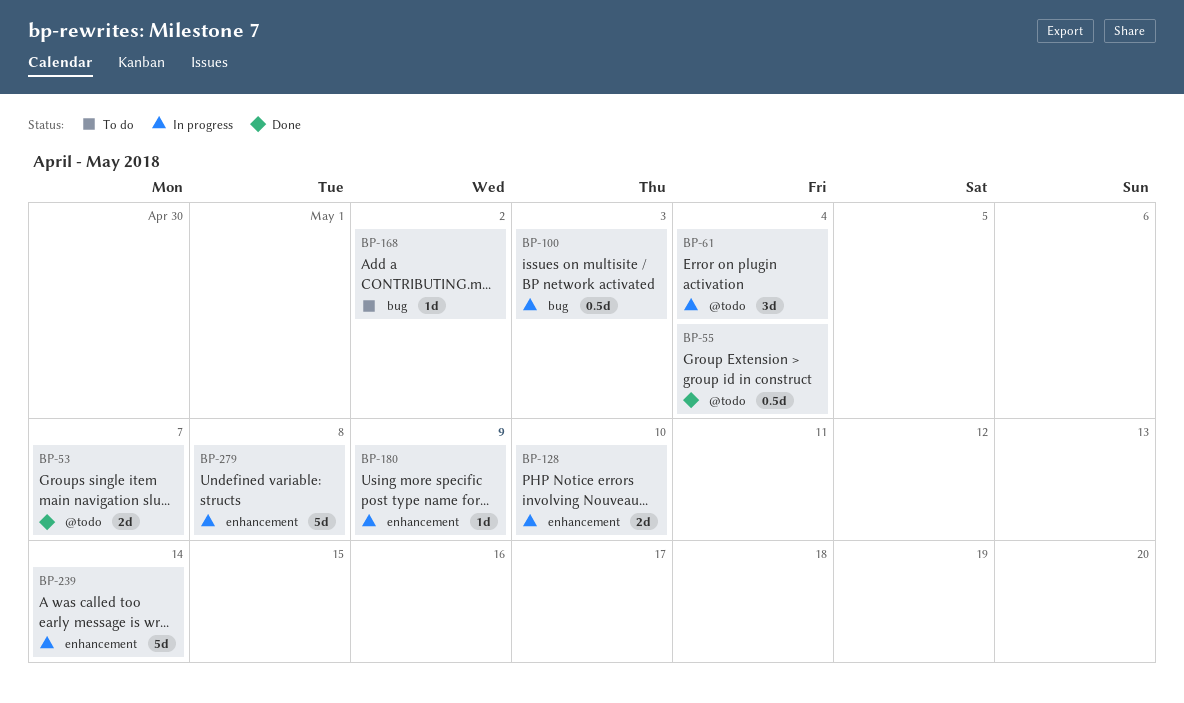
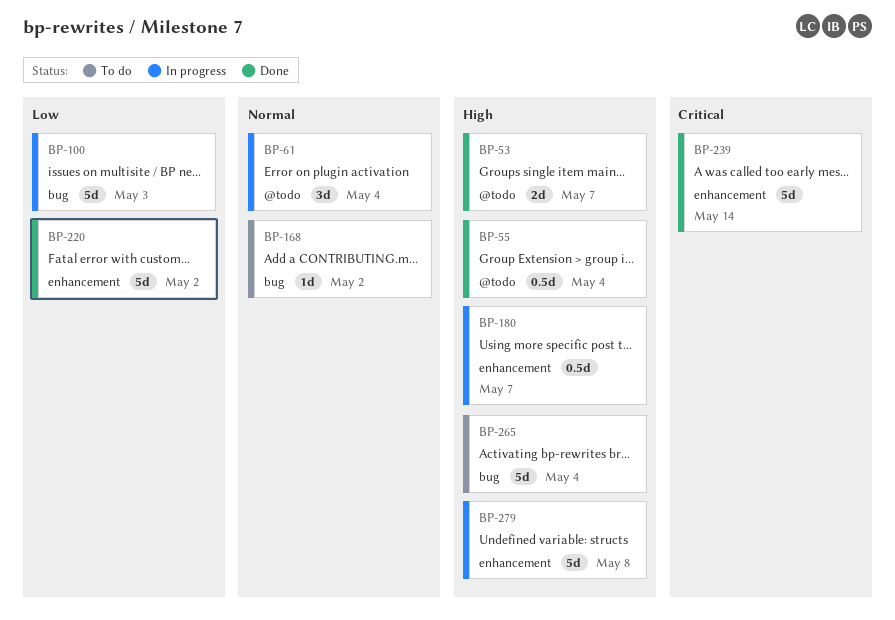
BP-100, estimate: 0.5d -> 5d
BP-128: present -> none
BP-180, estimate: 1d -> 0.5d
BP-180, due: May 9 -> May 7
BP-220: none -> present
BP-239, status: In progress -> Done
BP-265: none -> present

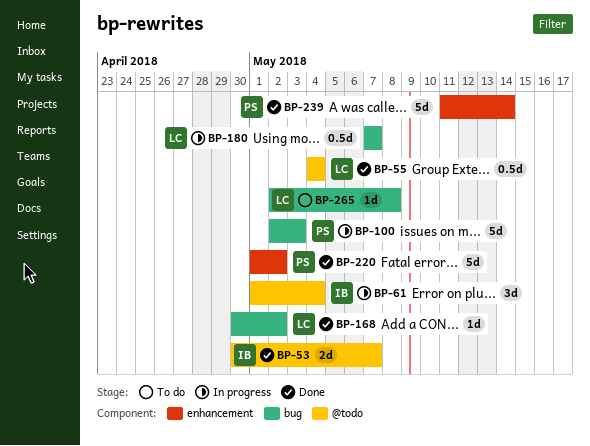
BP-168, status: To do -> Done
BP-180, label: enhancement -> bug
BP-265, estimate: 5d -> 1d
BP-265, due: May 4 -> May 8
BP-279: present -> none

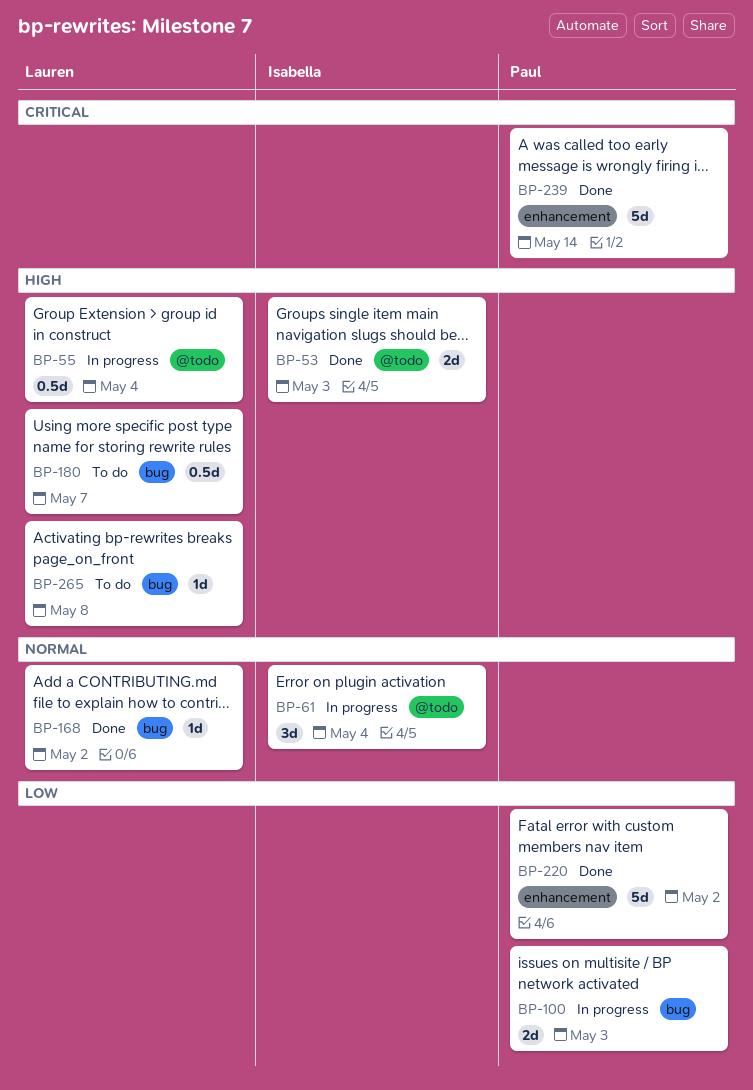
BP-53, due: May 7 -> May 3
BP-55, status: Done -> In progress
BP-100, estimate: 5d -> 2d
BP-180, status: In progress -> To do

